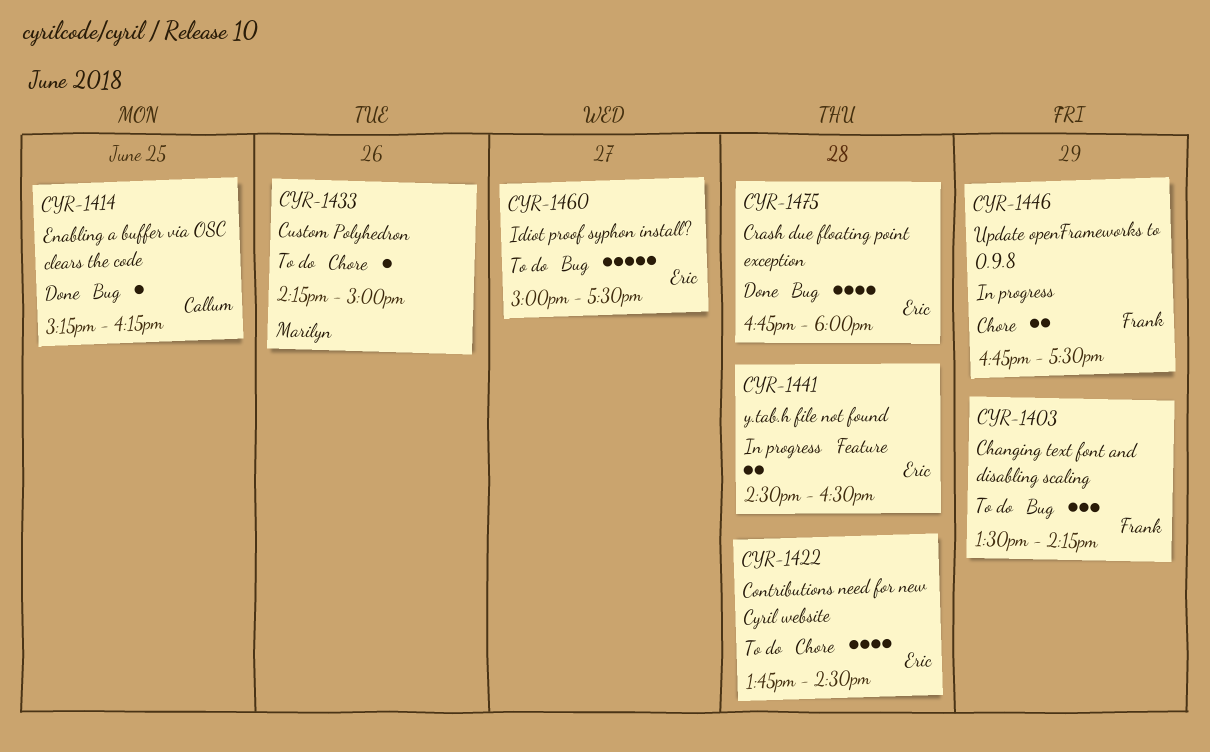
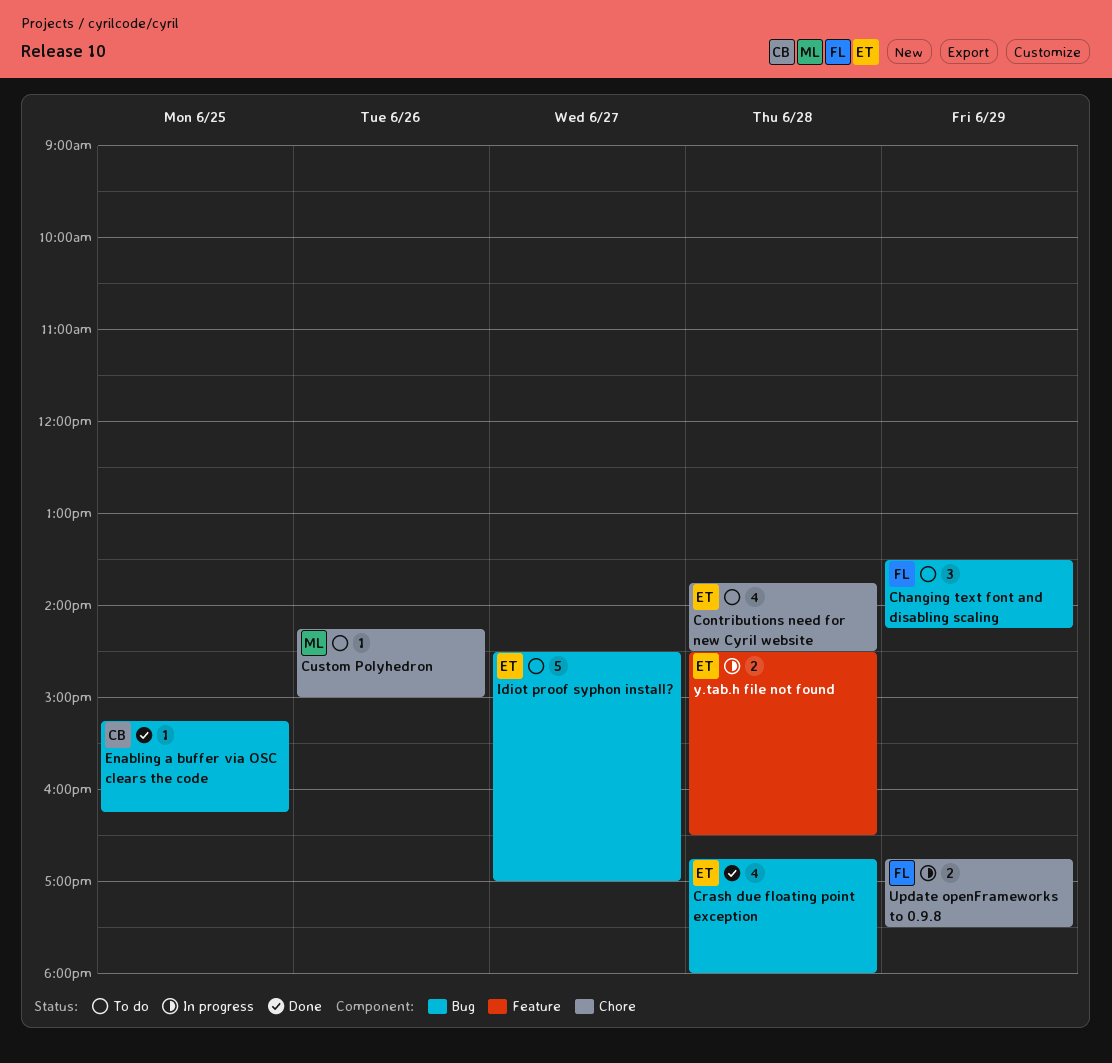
Idiot proof syphon install?, begins: 15:00 -> 14:30
Idiot proof syphon install?, ends: 17:30 -> 17:00

